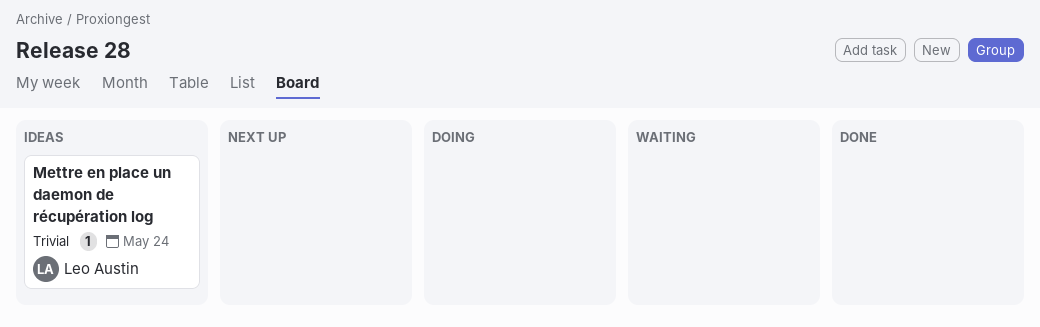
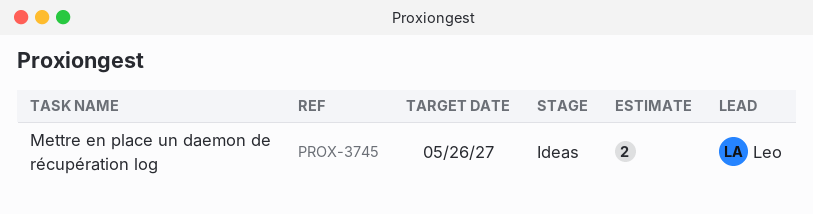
Mettre en place un daemon de récupération log, estimate: 1 -> 2
Mettre en place un daemon de récupération log, due: May 24 -> May 26

